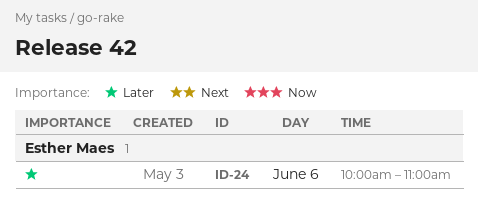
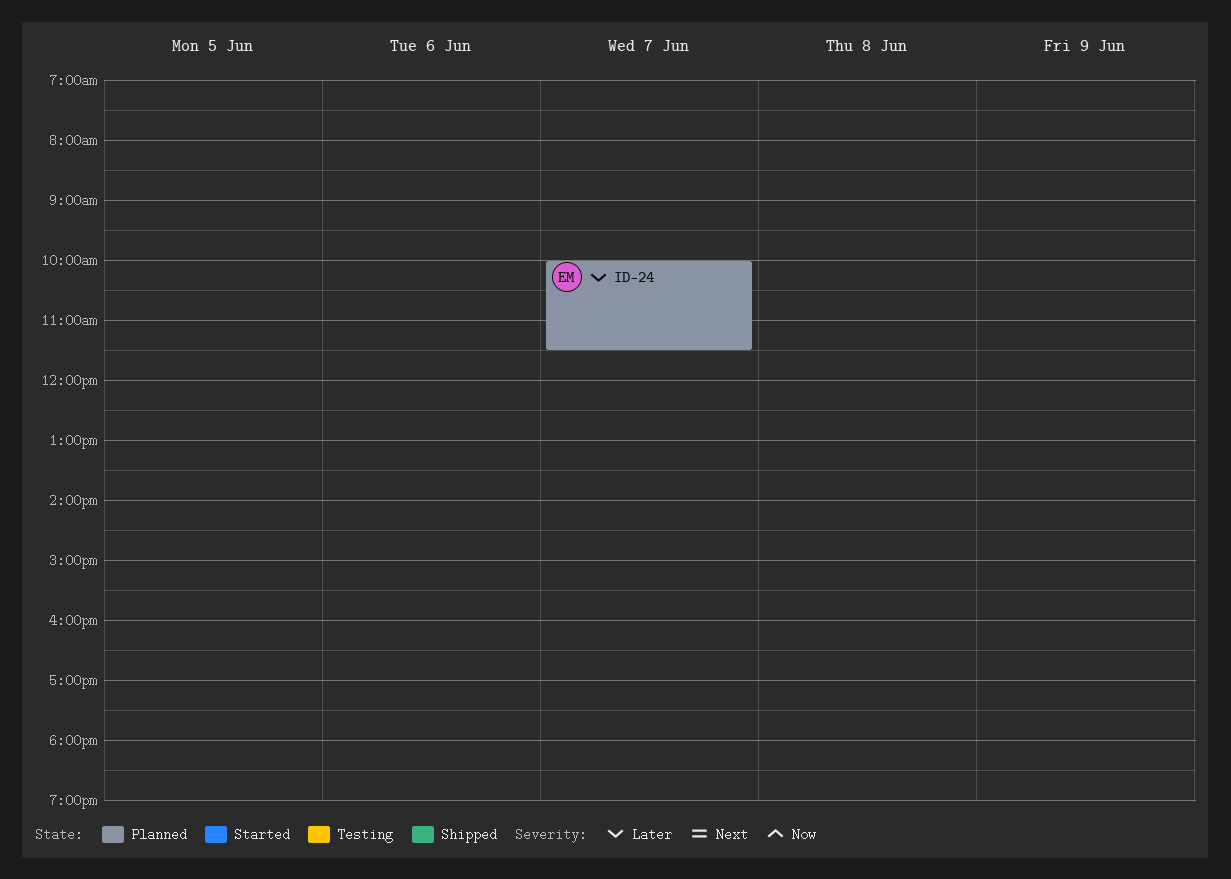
ID-24, day: Jun 6 -> Jun 7
ID-24, ends: 11:00 -> 11:30

